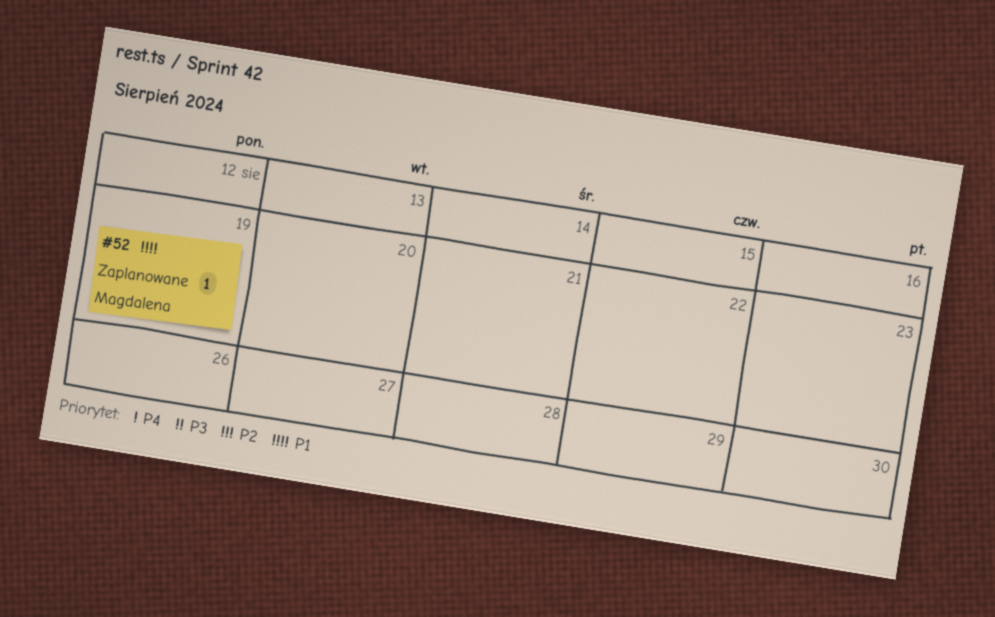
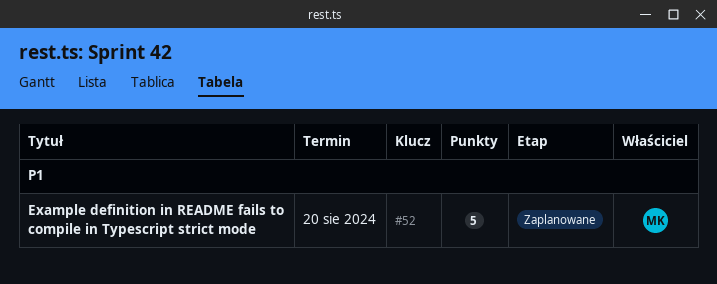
#52, estimate: 1 -> 5
#52, due: Aug 19 -> Aug 20

